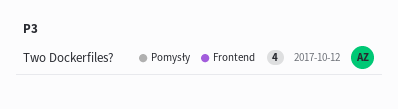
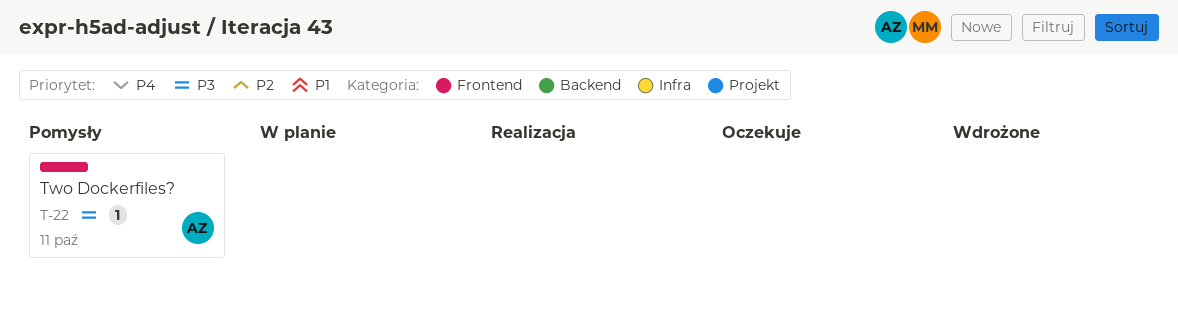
Two Dockerfiles?, estimate: 4 -> 1
Two Dockerfiles?, due: Oct 12 -> Oct 11

